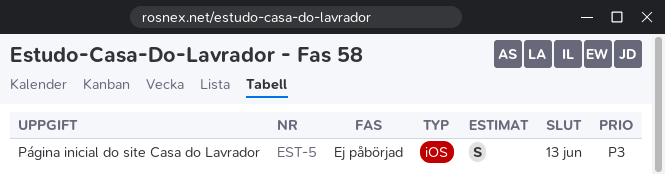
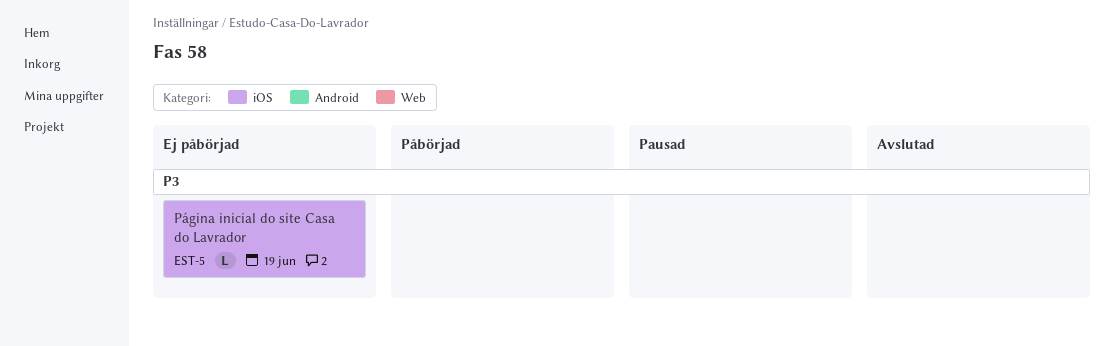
EST-5, estimate: S -> L
EST-5, due: Jun 13 -> Jun 19

